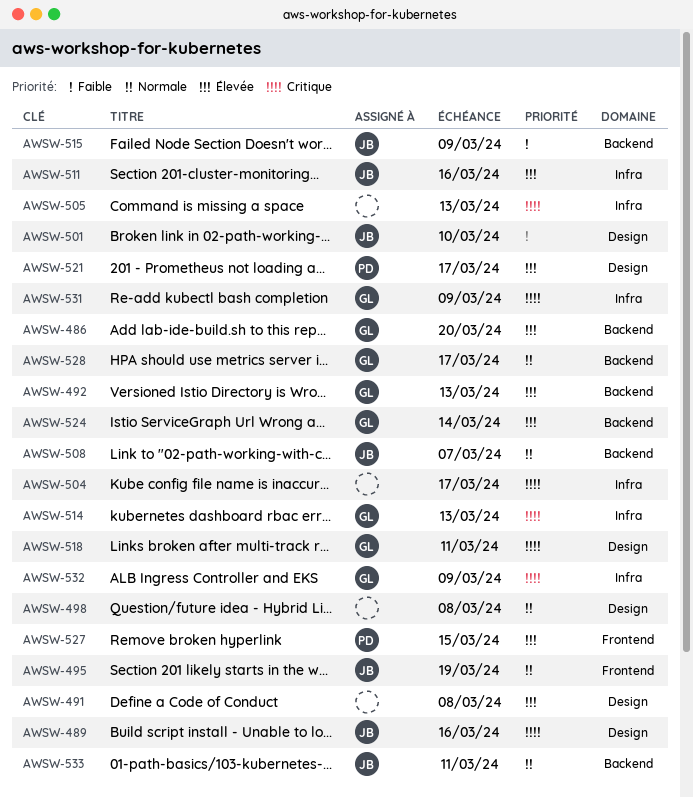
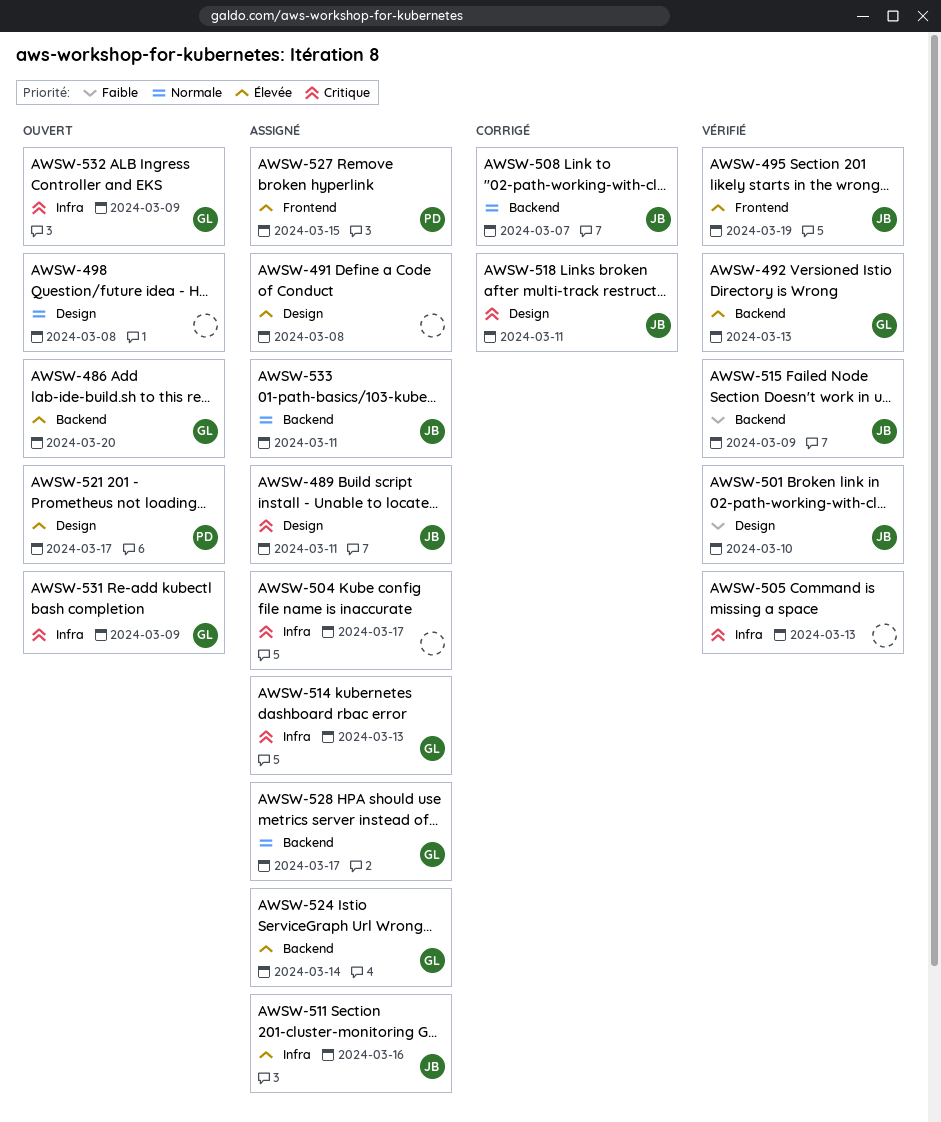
AWSW-489, due: Mar 16 -> Mar 11
AWSW-495, priority: Normale -> Élevée
AWSW-518, owner: GL -> JB

